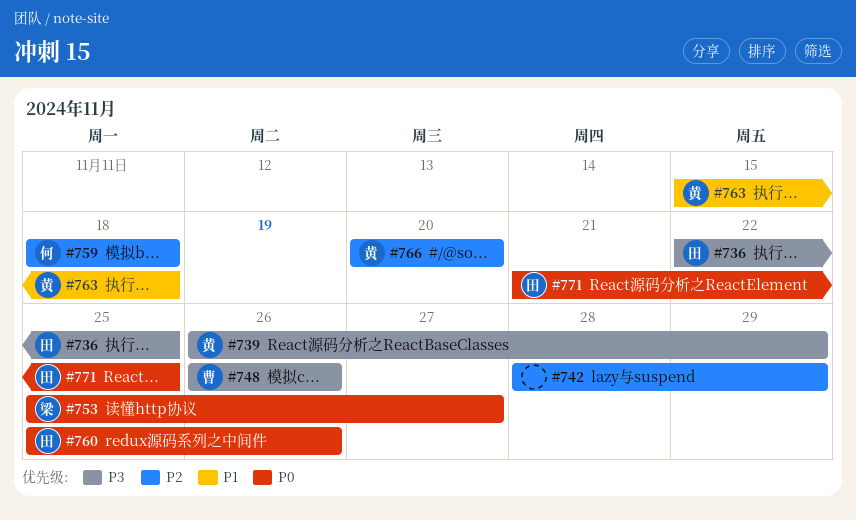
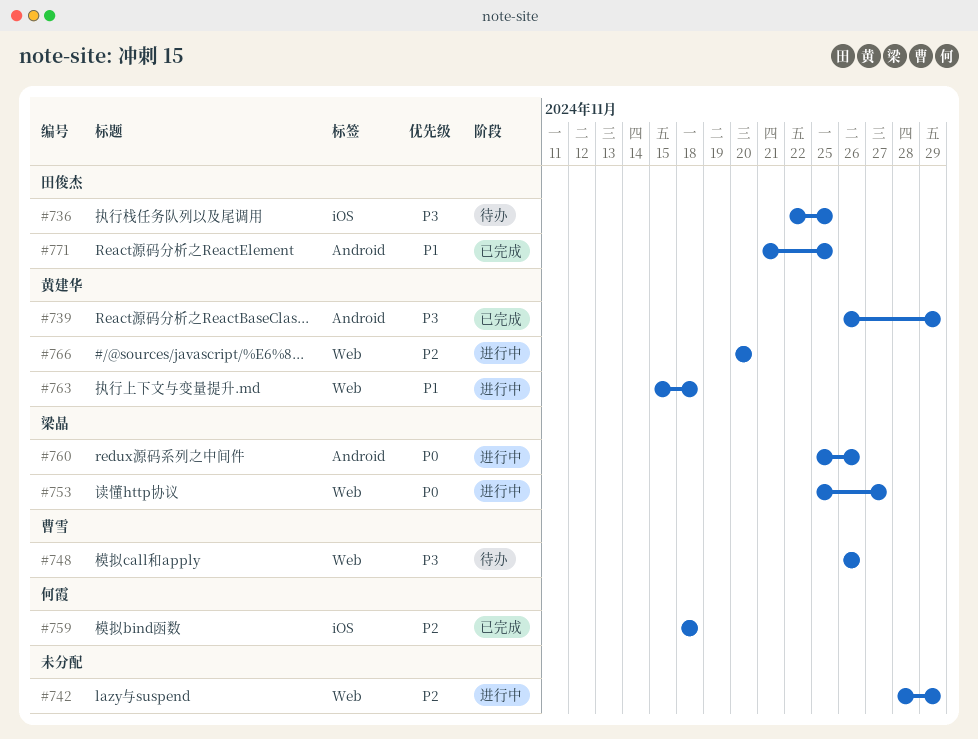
#760, owner: 田俊杰 -> 梁晶
#771, priority: P0 -> P1

